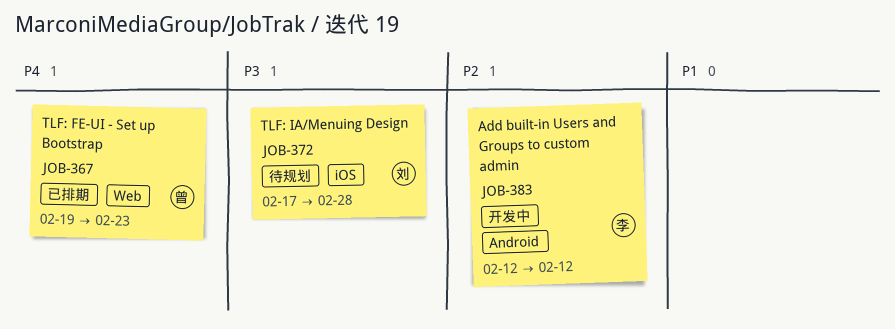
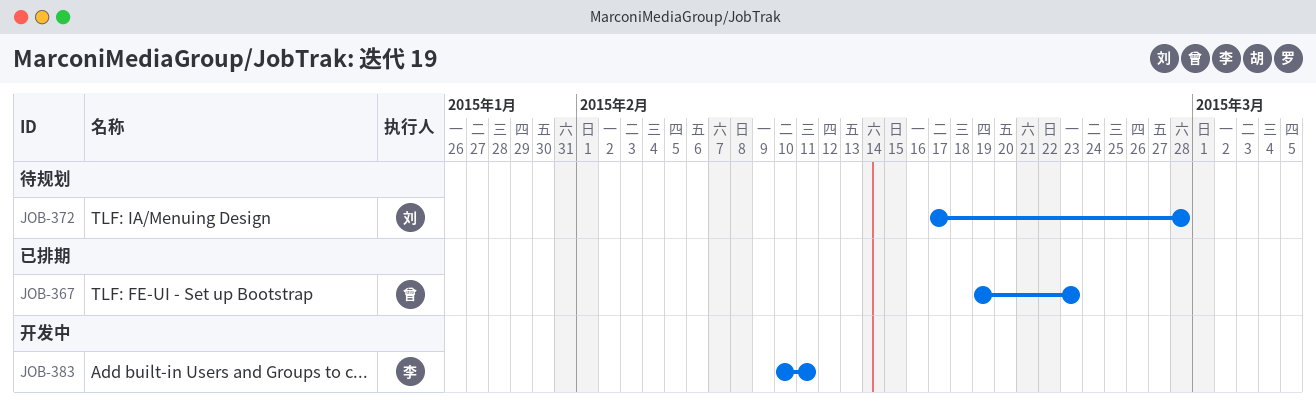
JOB-383, start: Feb 12 -> Feb 10
JOB-383, due: Feb 12 -> Feb 11

